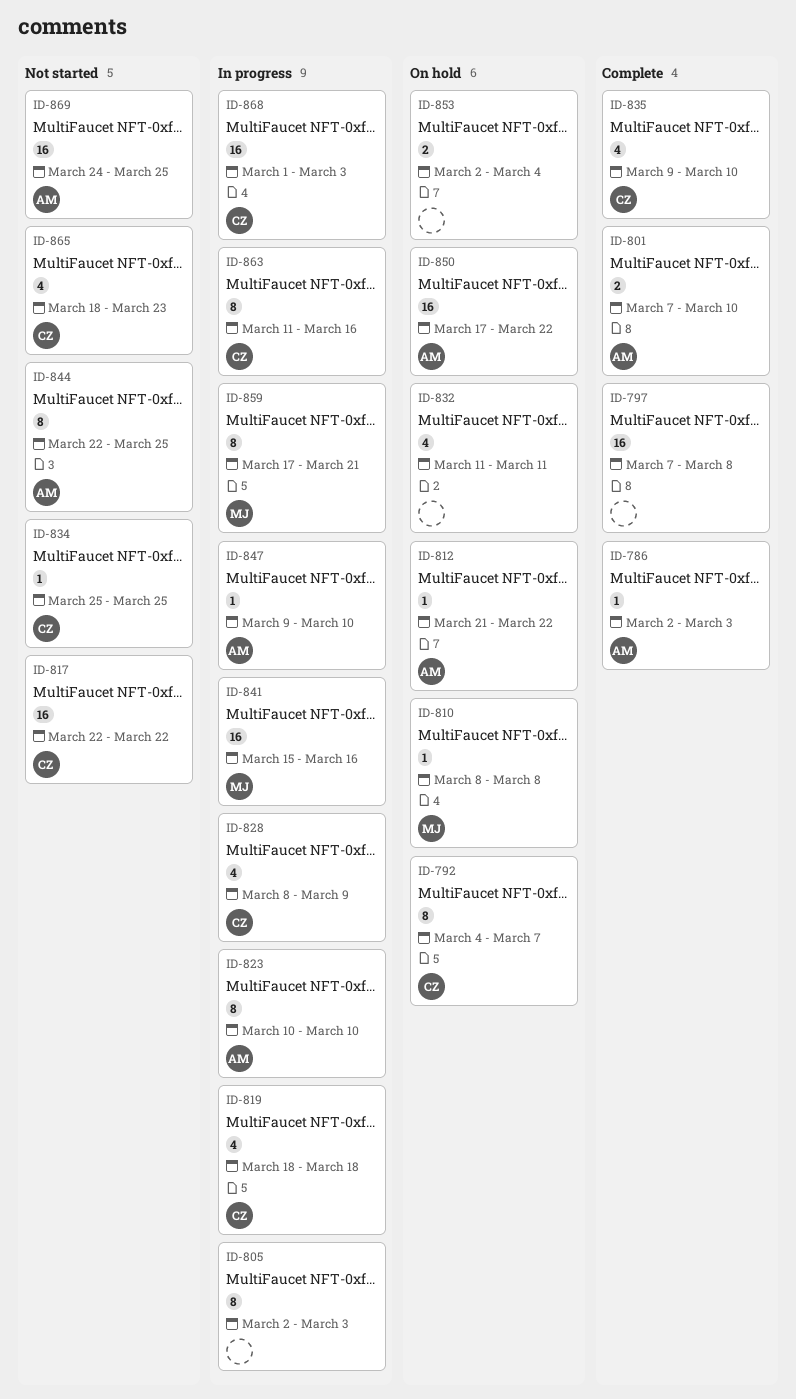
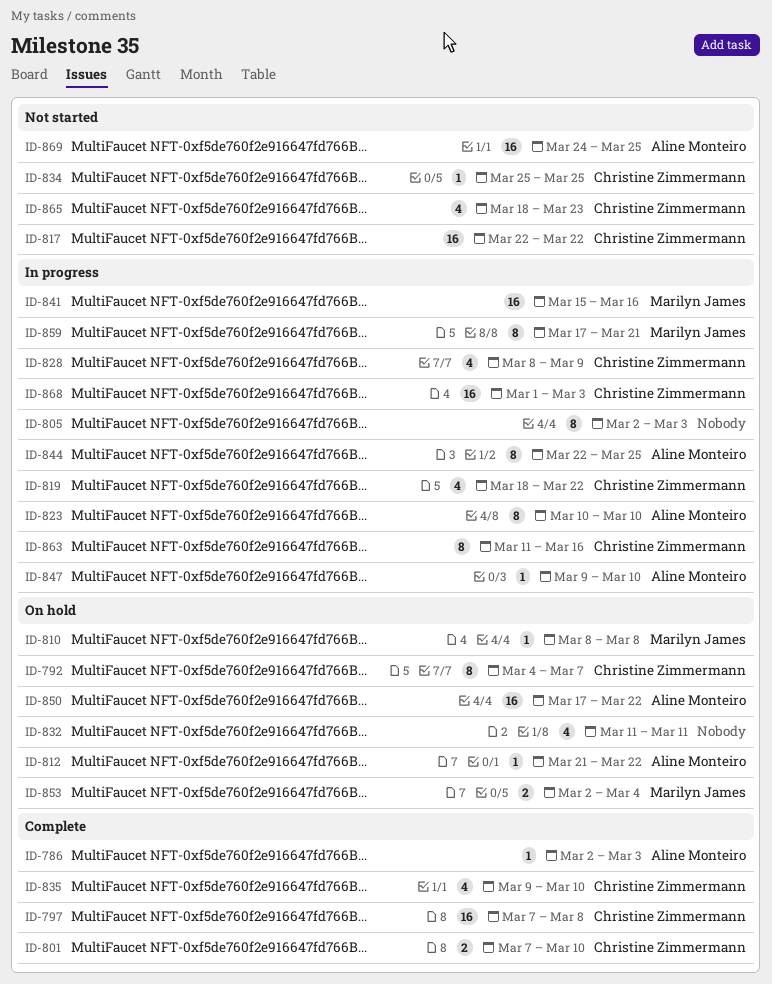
ID-797, owner: none -> Christine Zimmermann
ID-801, owner: Aline Monteiro -> Christine Zimmermann
ID-819, due: Mar 18 -> Mar 22
ID-844, status: Not started -> In progress
ID-853, owner: none -> Marilyn James

